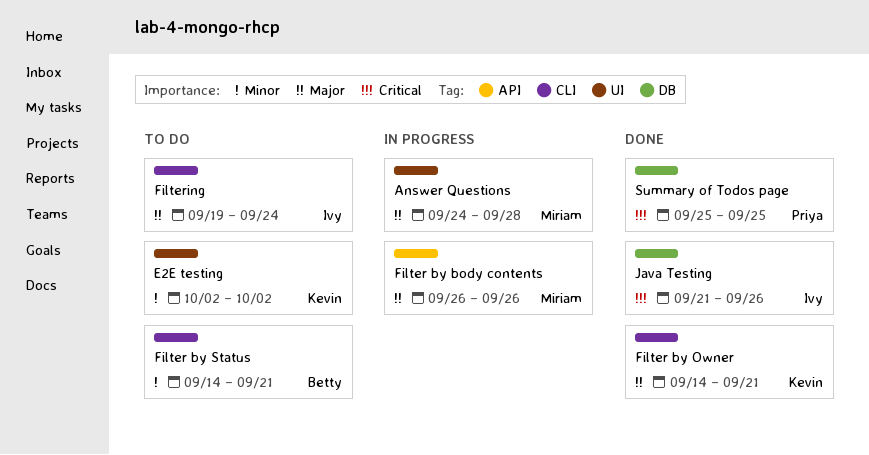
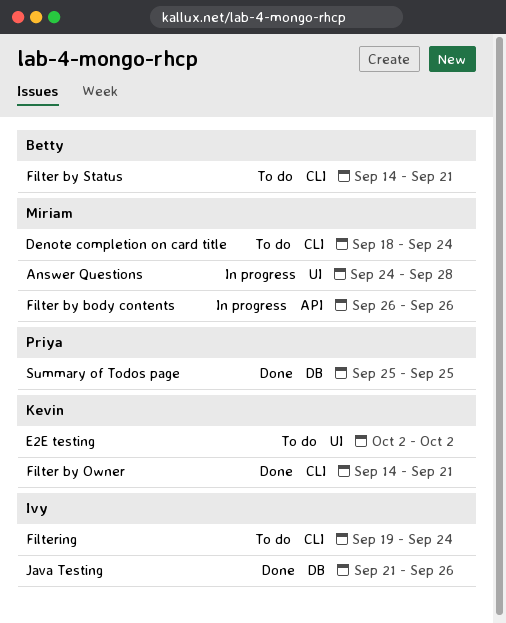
Denote completion on card title: none -> present

